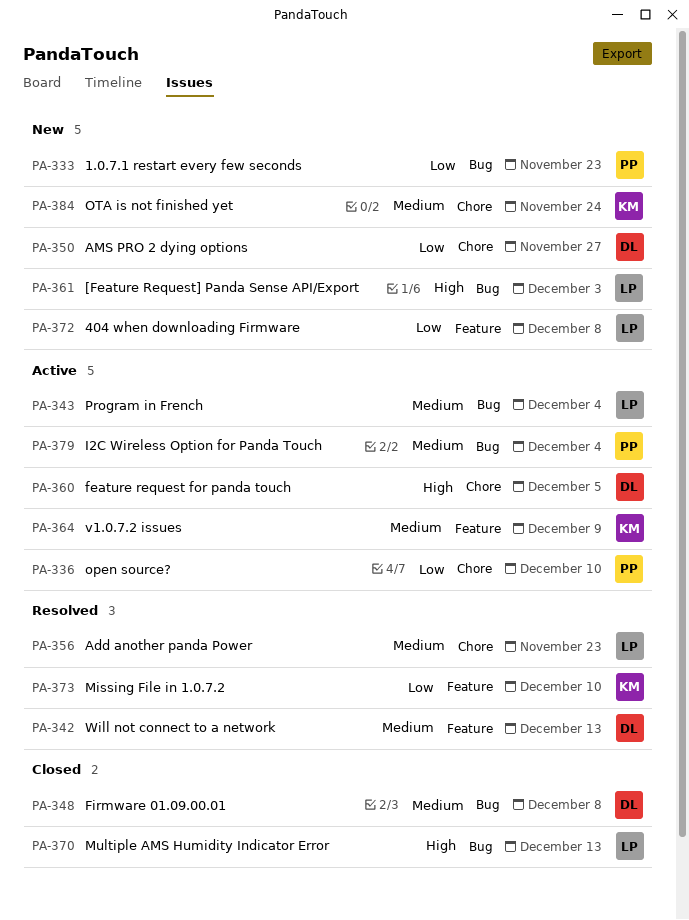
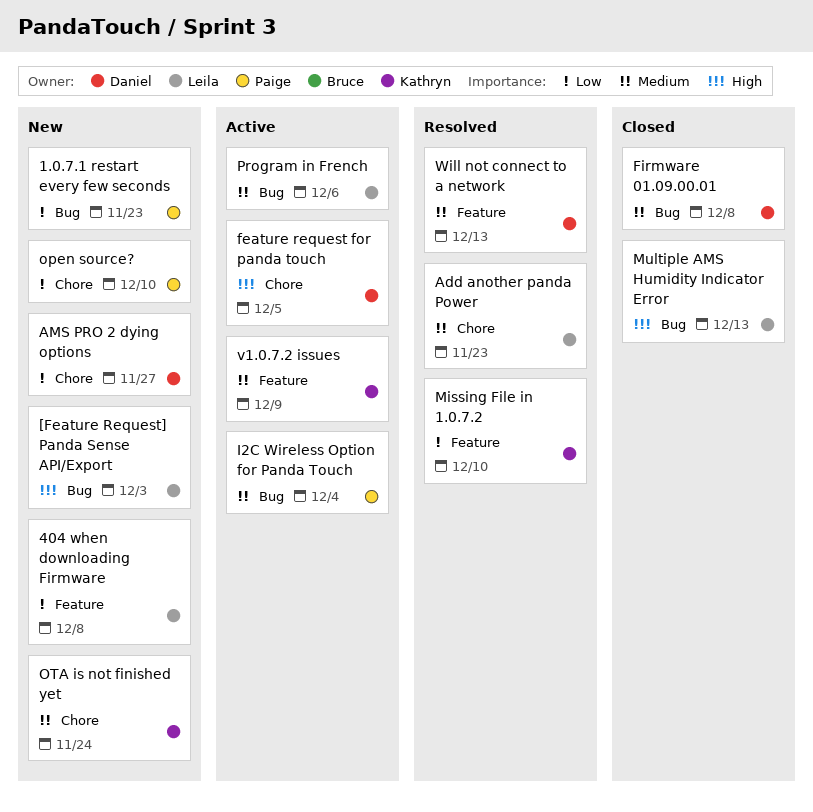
open source?, status: Active -> New
Program in French, due: Dec 4 -> Dec 6

